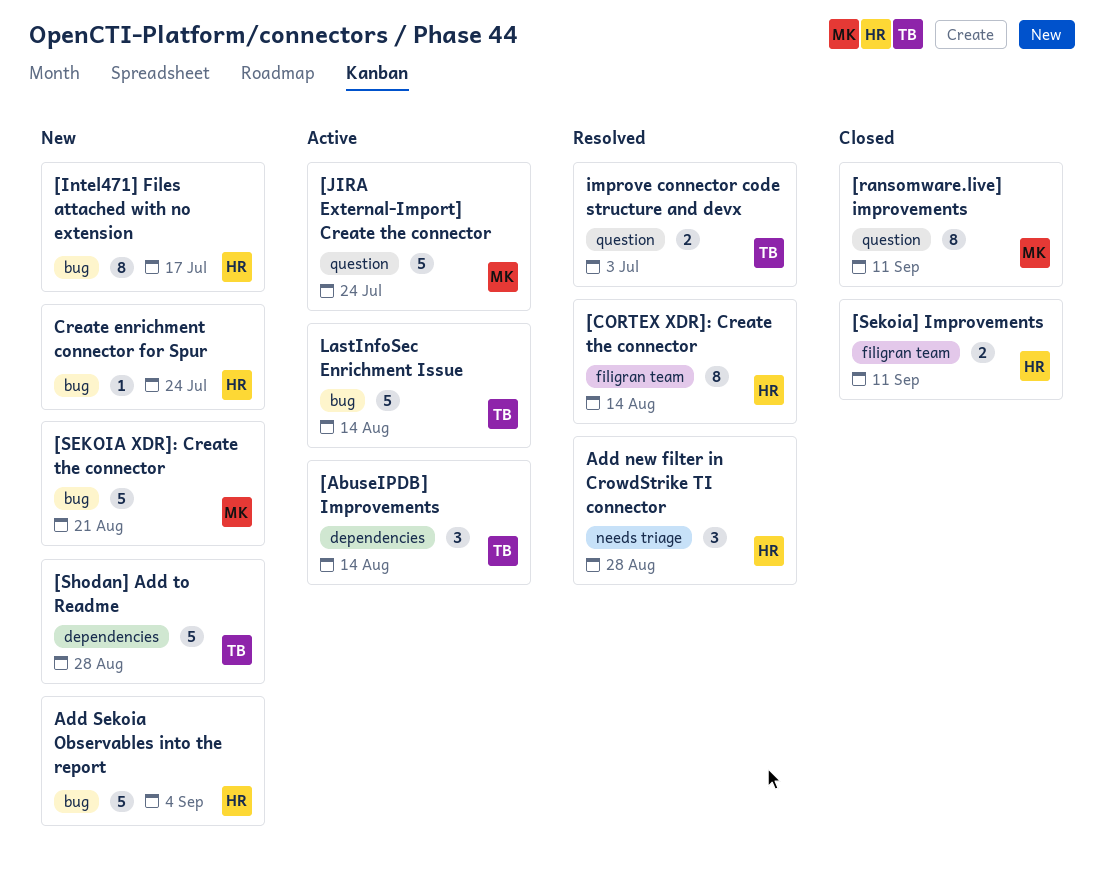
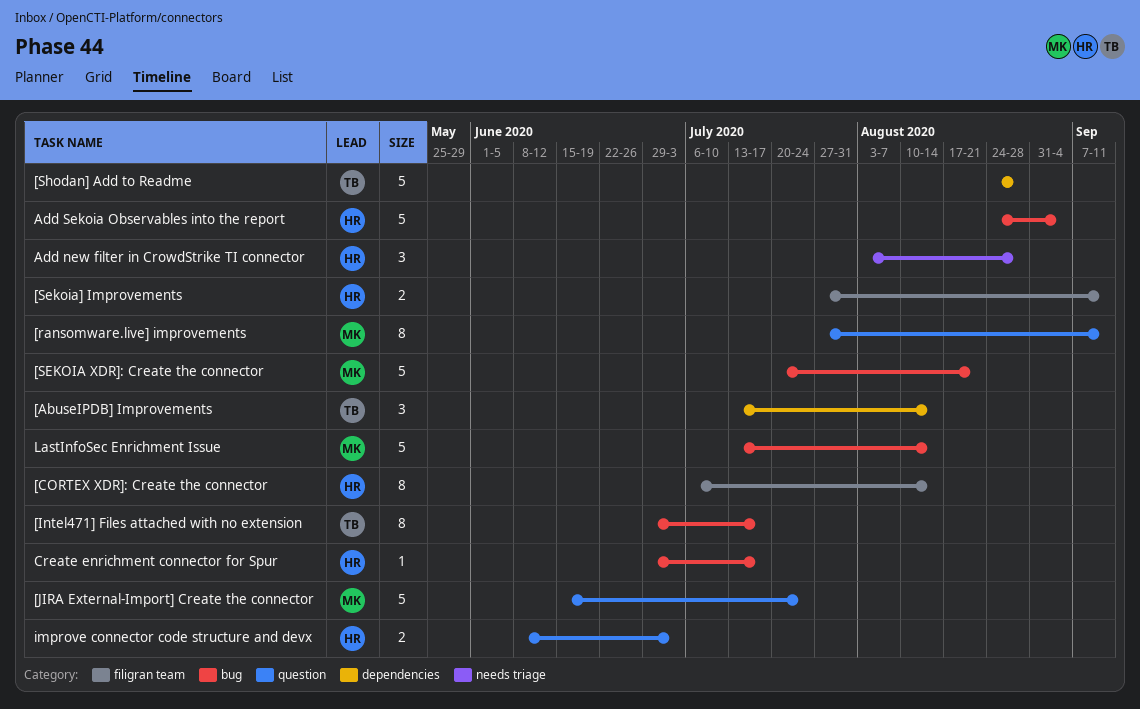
[Intel471] Files attached with no extension, owner: HR -> TB
Create enrichment connector for Spur, due: Jul 24 -> Jul 17
improve connector code structure and devx, owner: TB -> HR
LastInfoSec Enrichment Issue, owner: TB -> MK

